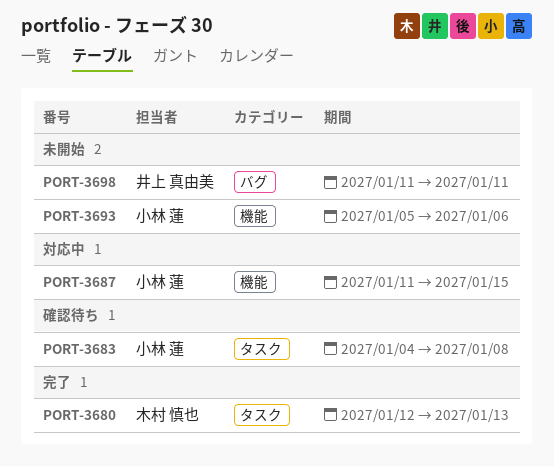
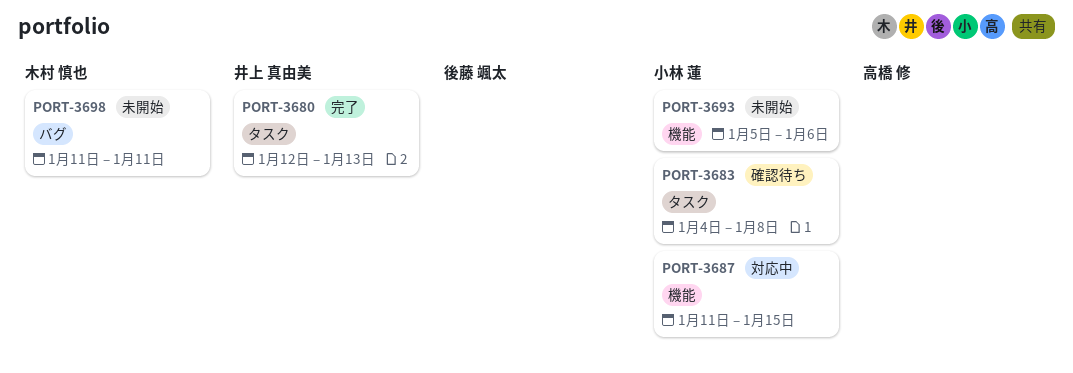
PORT-3680, owner: 木村 慎也 -> 井上 真由美
PORT-3698, owner: 井上 真由美 -> 木村 慎也

